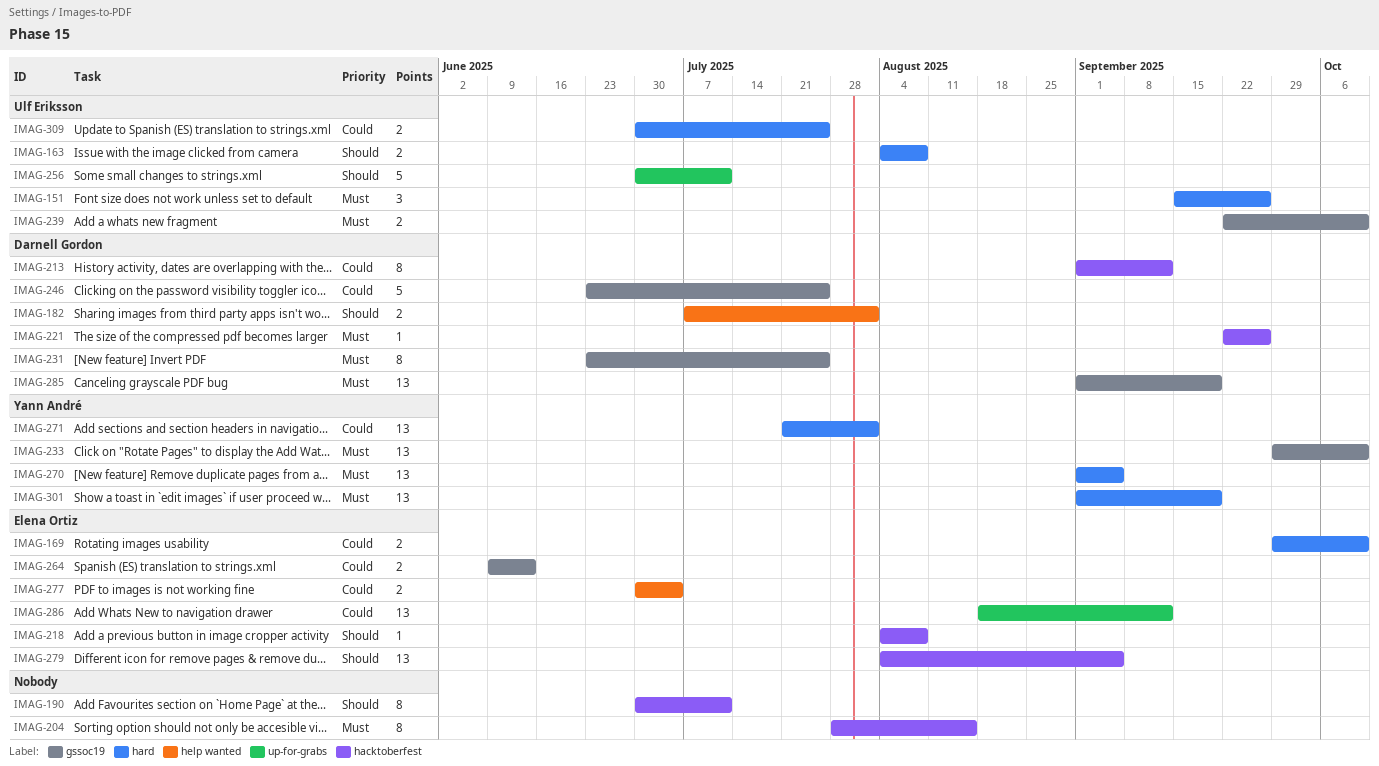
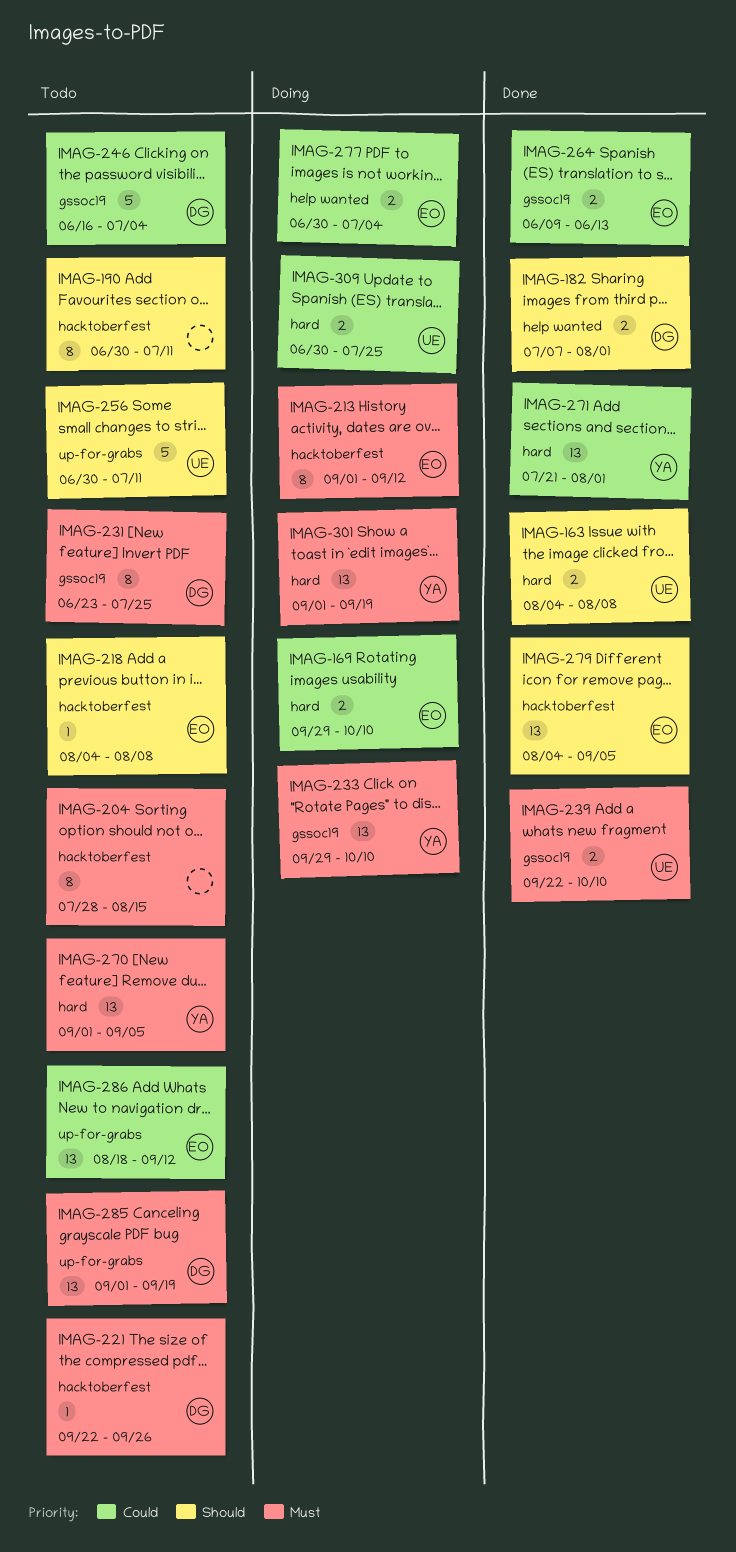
IMAG-151: present -> none
IMAG-213, owner: Darnell Gordon -> Elena Ortiz
IMAG-213, priority: Could -> Must
IMAG-246, start: Jun 23 -> Jun 16
IMAG-246, due: Jul 25 -> Jul 4
IMAG-285, label: gssoc19 -> up-for-grabs

